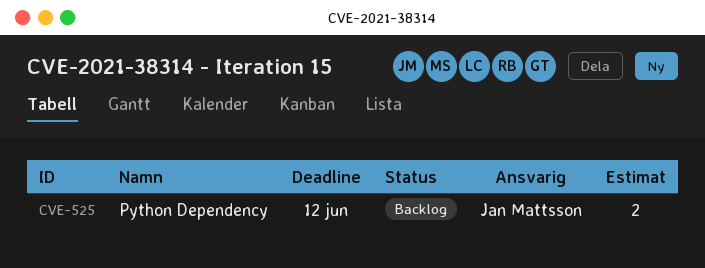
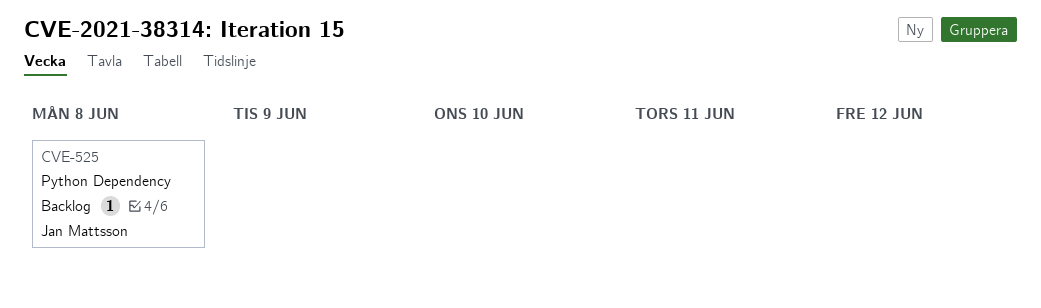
CVE-525, estimate: 2 -> 1
CVE-525, due: Jun 12 -> Jun 8

